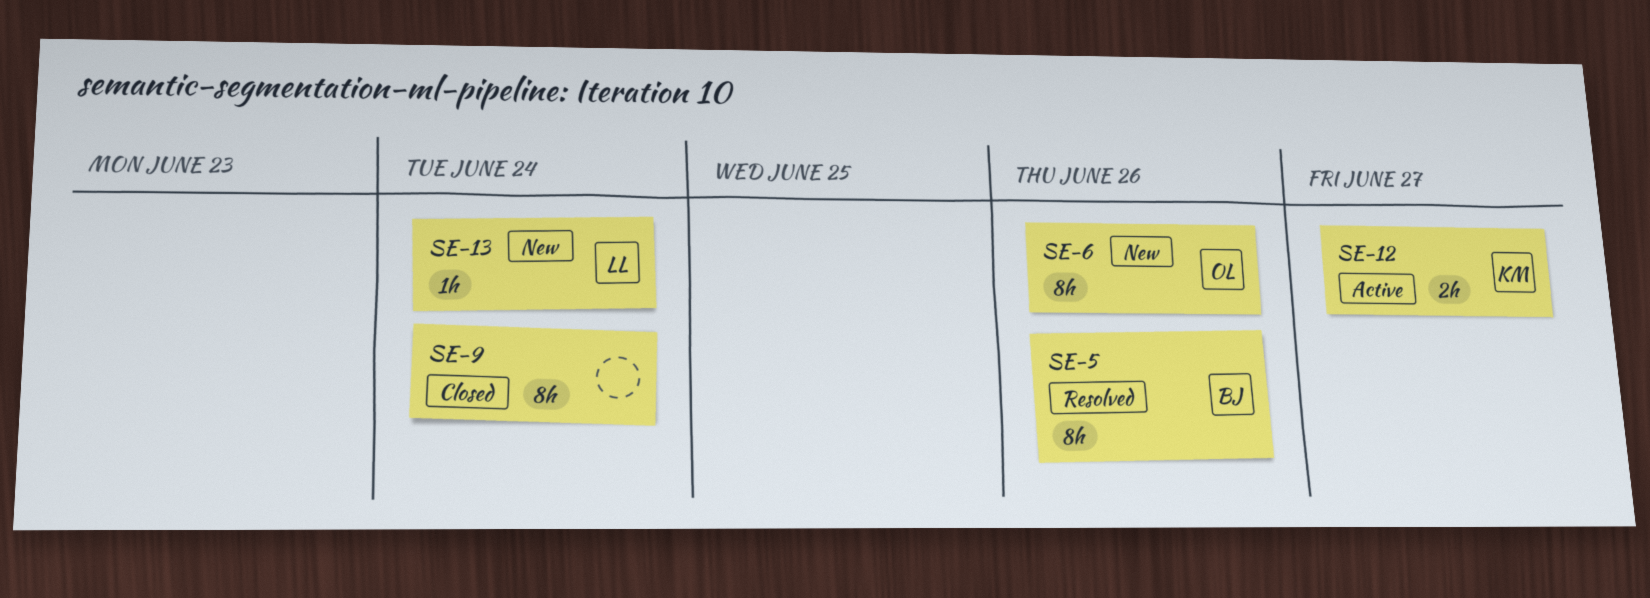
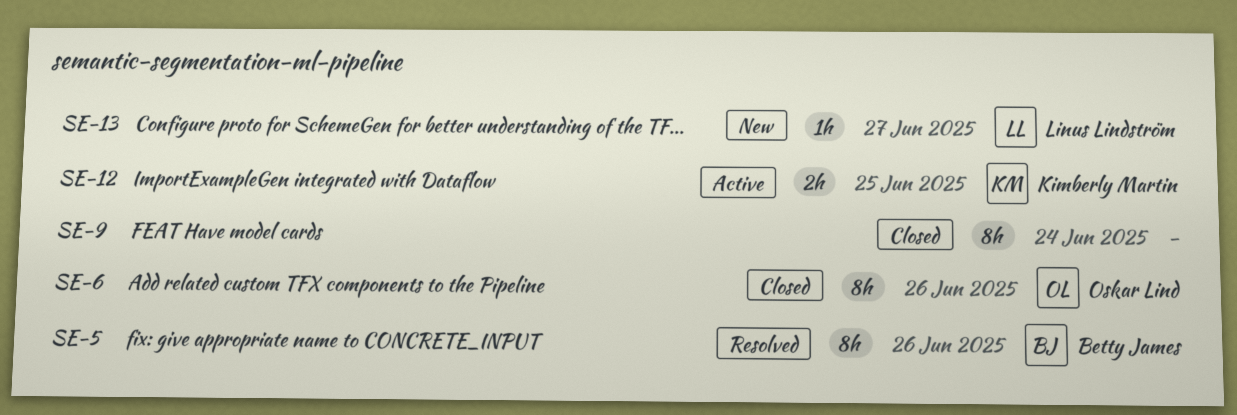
SE-6, status: New -> Closed
SE-12, due: Jun 27 -> Jun 25
SE-13, due: Jun 24 -> Jun 27

